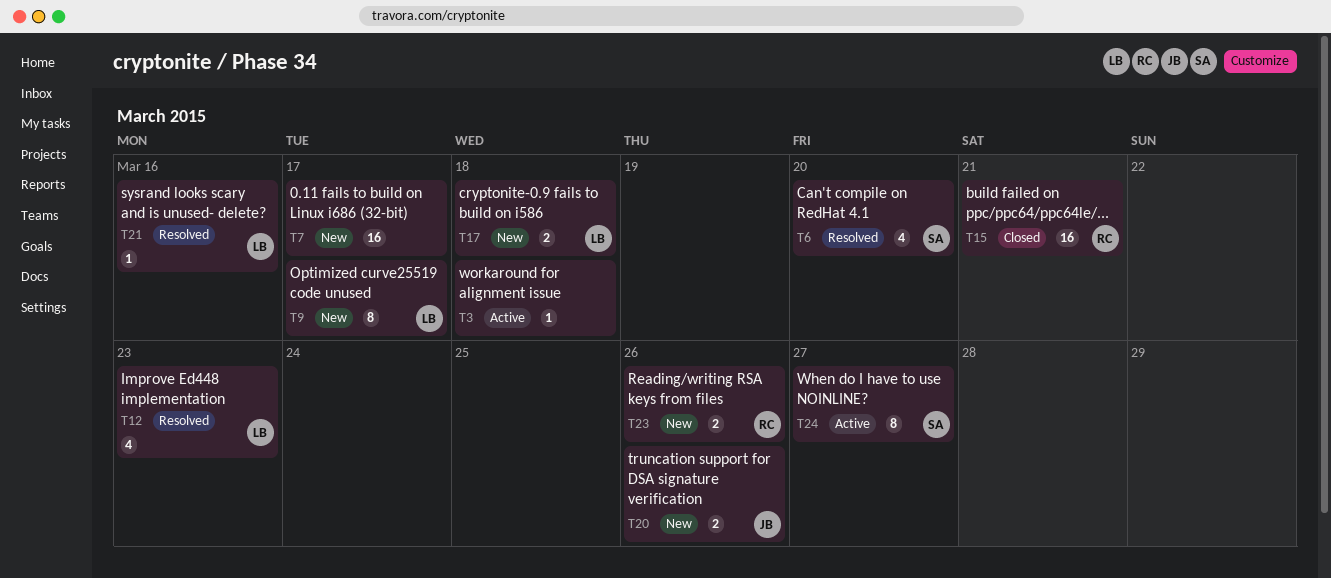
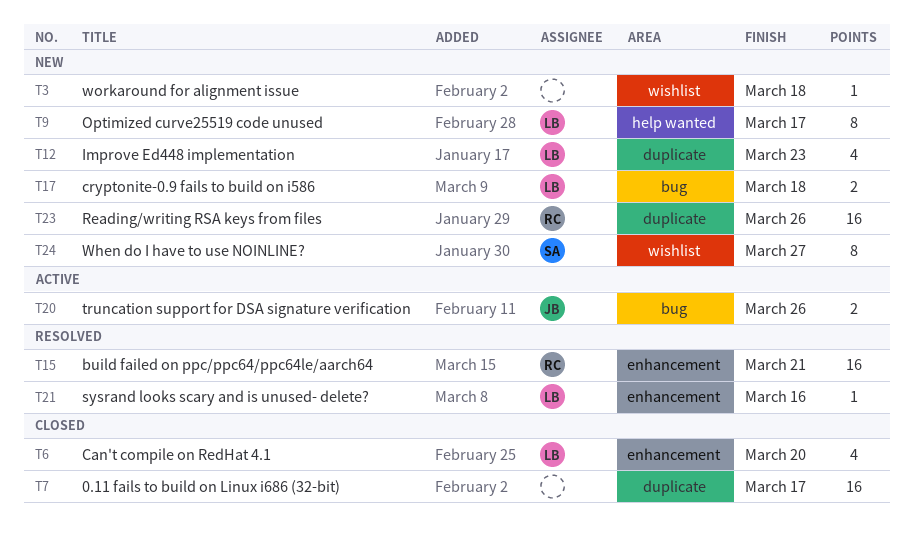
T3, status: Active -> New
T6, status: Resolved -> Closed
T6, owner: SA -> LB
T7, status: New -> Closed
T12, status: Resolved -> New
T15, status: Closed -> Resolved
T20, status: New -> Active
T23, estimate: 2 -> 16
T24, status: Active -> New

